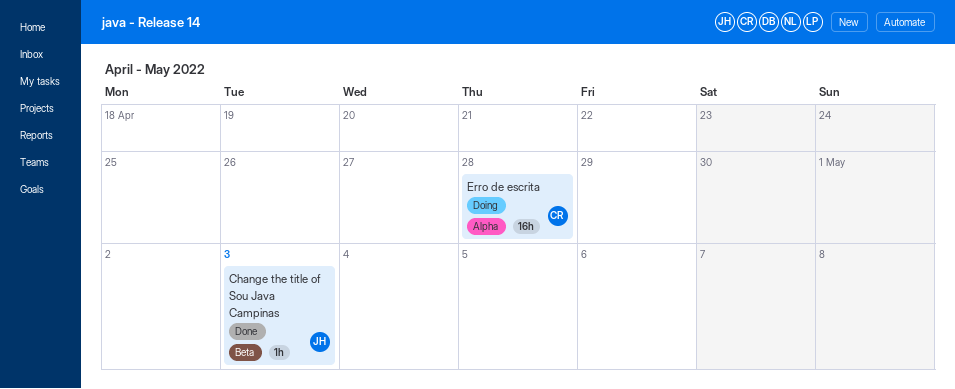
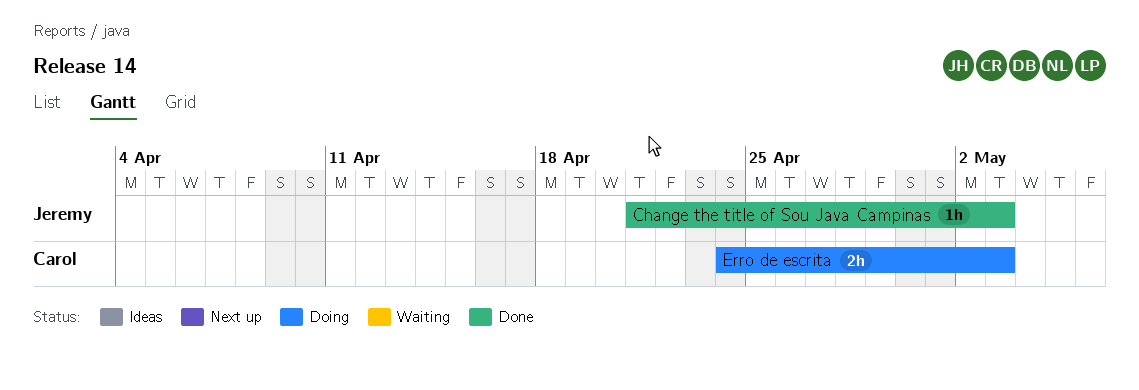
Erro de escrita, estimate: 16h -> 2h
Erro de escrita, due: Apr 28 -> May 3

